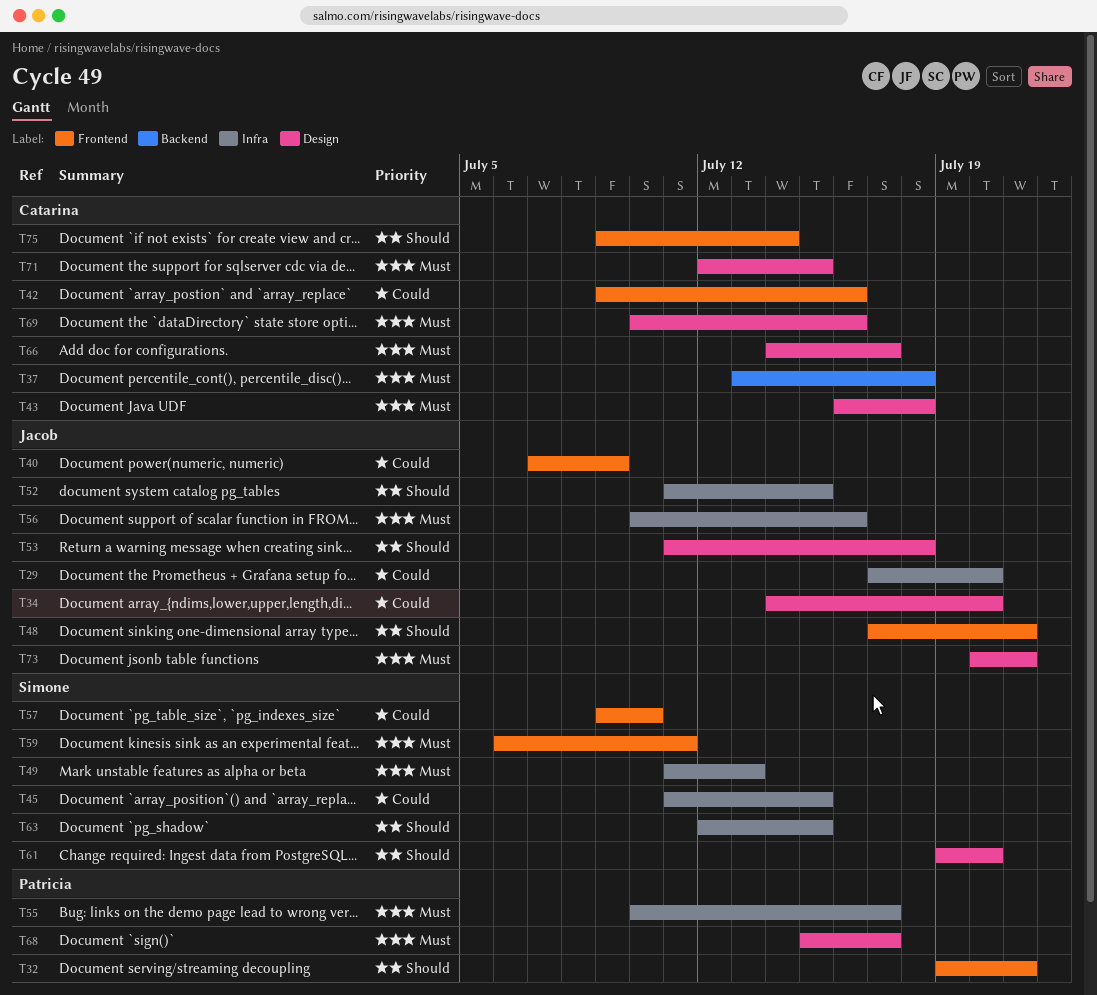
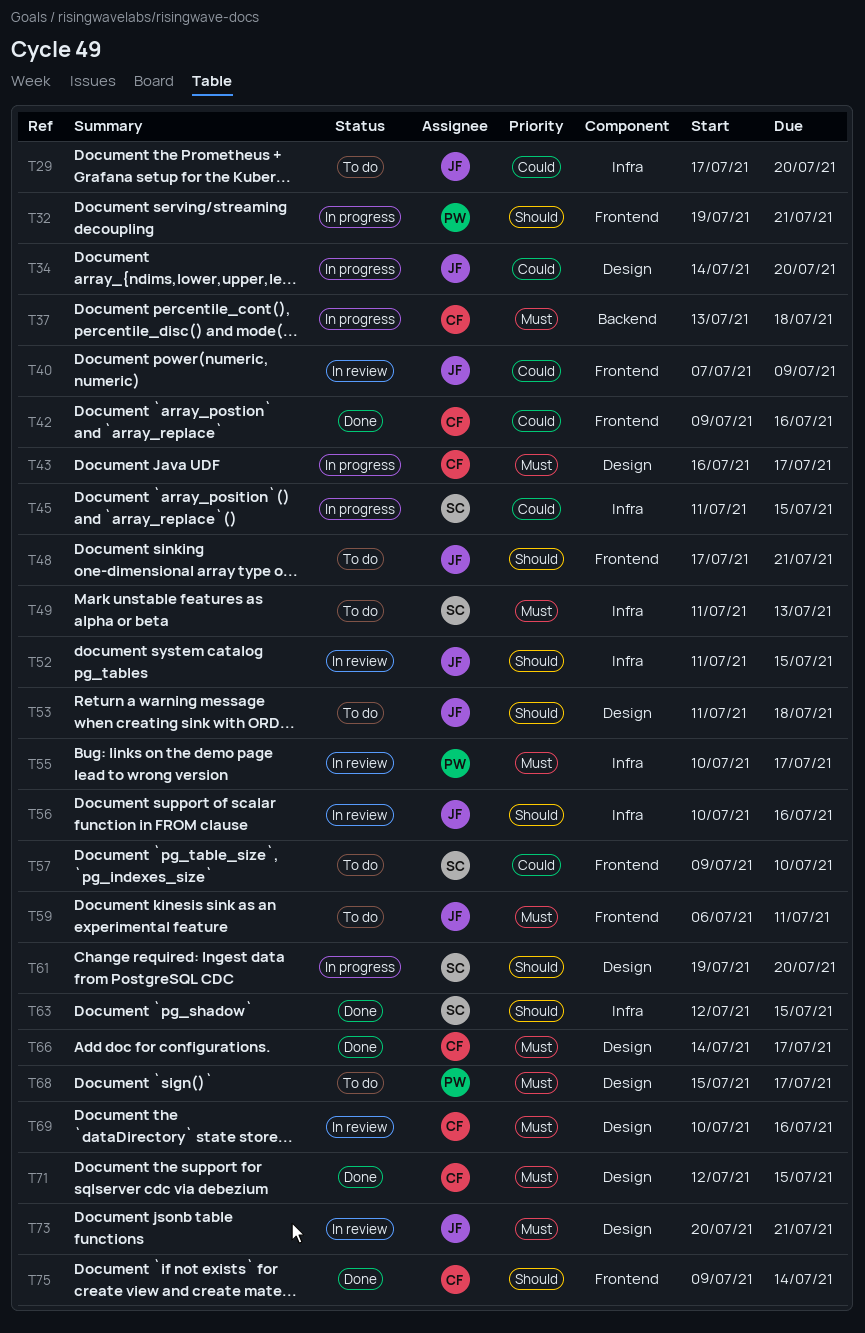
T43, due: Jul 18 -> Jul 17
T56, priority: Must -> Should
T59, owner: Simone -> Jacob

